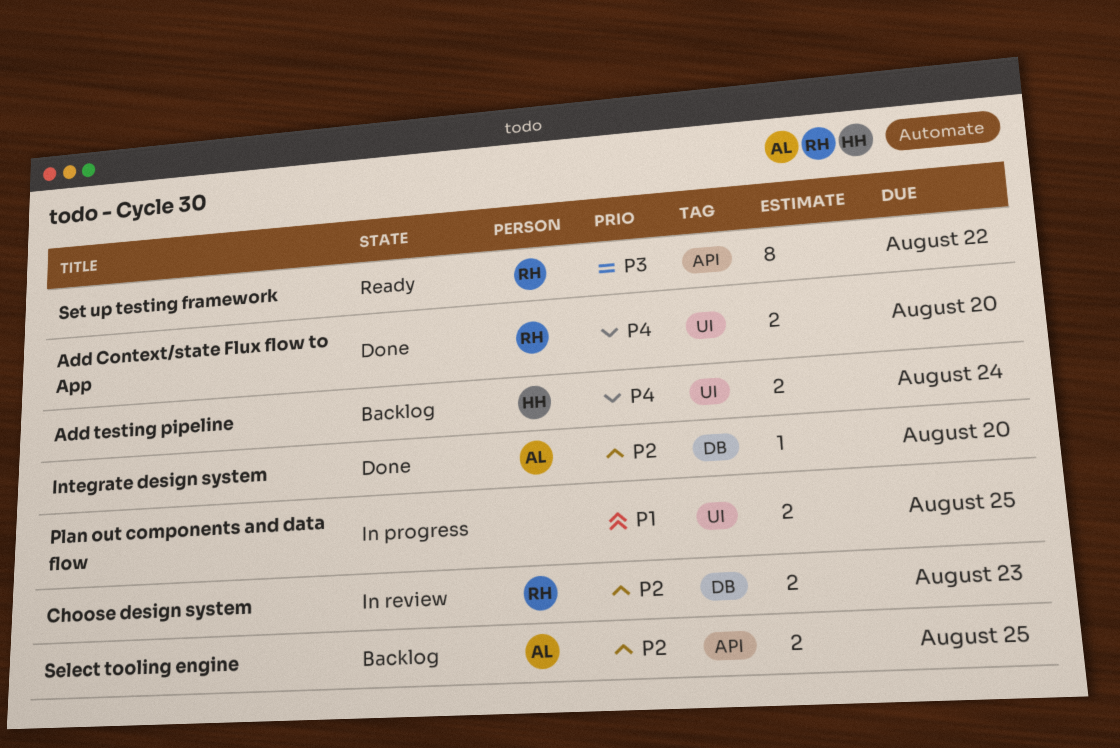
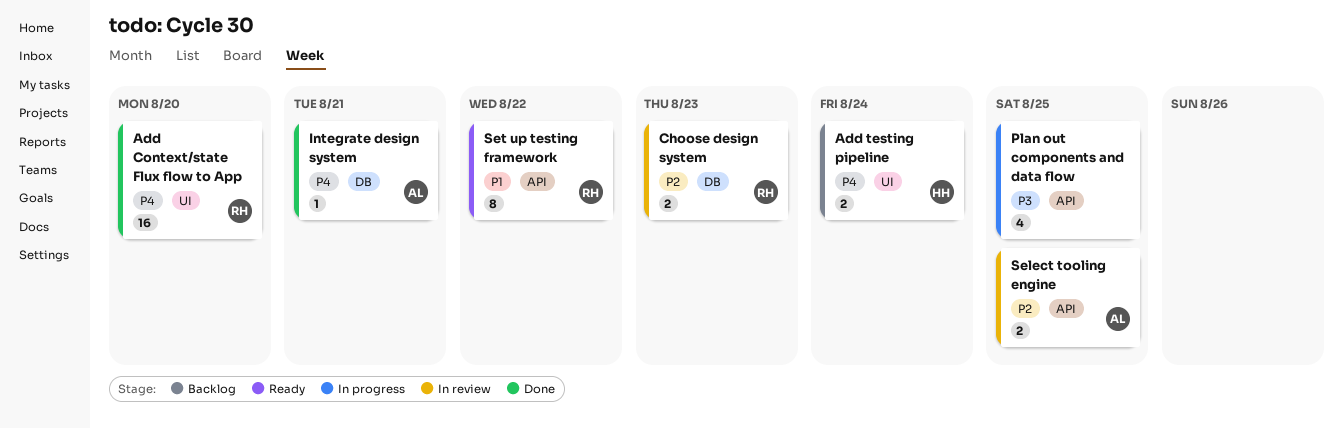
Add Context/state Flux flow to App, estimate: 2 -> 16
Integrate design system, priority: P2 -> P4
Integrate design system, due: Aug 20 -> Aug 21
Plan out components and data flow, priority: P1 -> P3
Plan out components and data flow, label: UI -> API
Plan out components and data flow, estimate: 2 -> 4
Select tooling engine, status: Backlog -> In review
Set up testing framework, priority: P3 -> P1

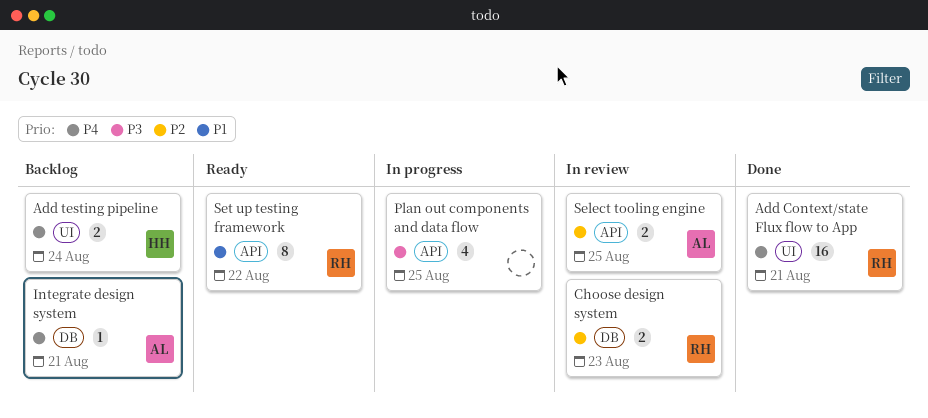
Add Context/state Flux flow to App, due: Aug 20 -> Aug 21
Integrate design system, status: Done -> Backlog

